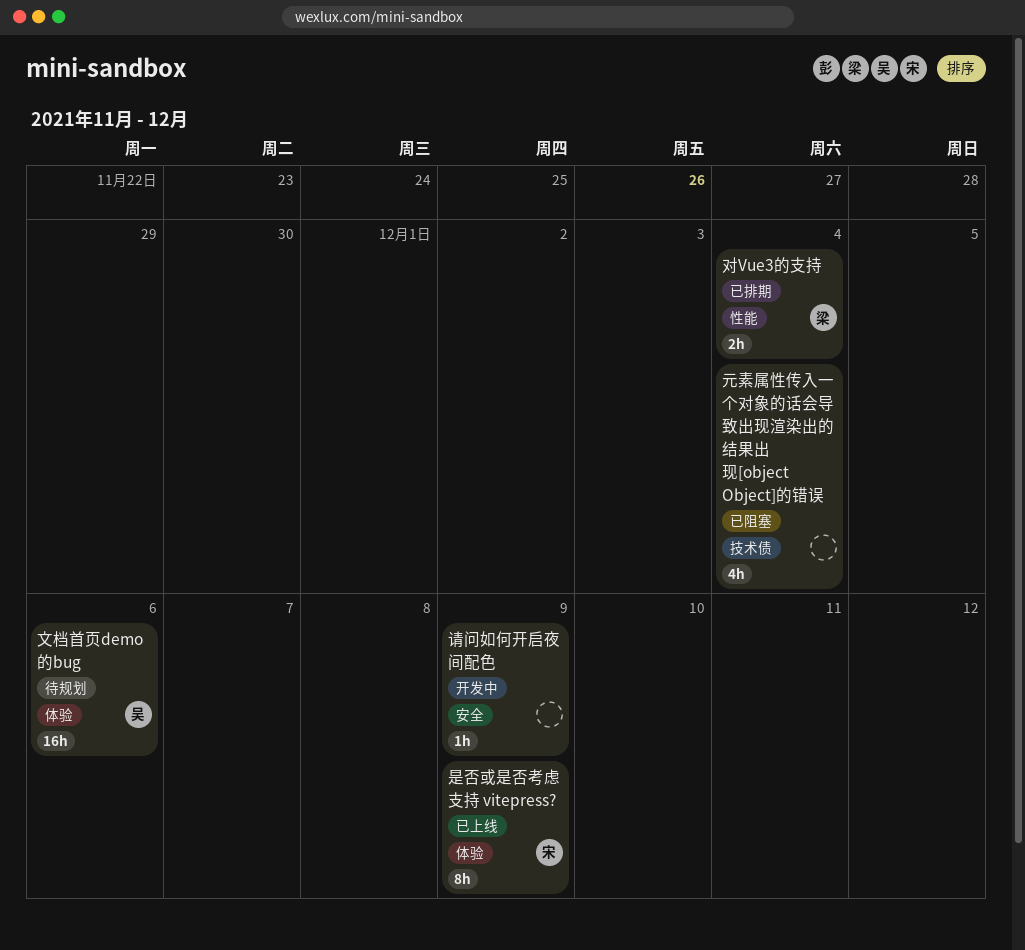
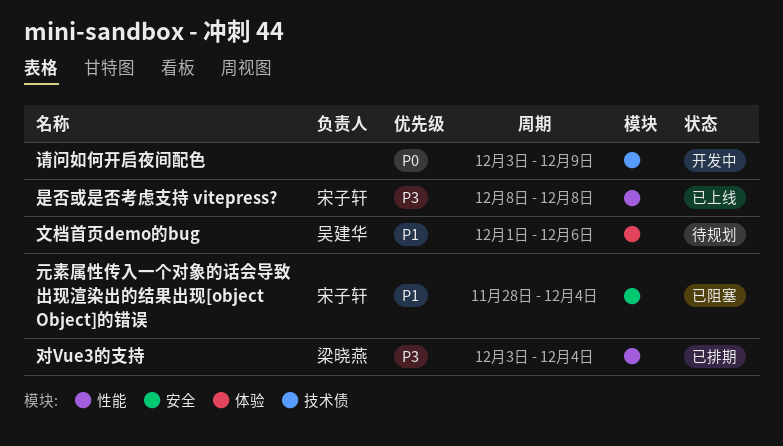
元素属性传入一个对象的话会导致出现渲染出的结果出现[object Object]的错误, owner: none -> 宋子轩
元素属性传入一个对象的话会导致出现渲染出的结果出现[object Object]的错误, label: 技术债 -> 安全
是否或是否考虑支持 vitepress?, label: 体验 -> 性能
是否或是否考虑支持 vitepress?, due: Dec 9 -> Dec 8
请问如何开启夜间配色, label: 安全 -> 技术债

